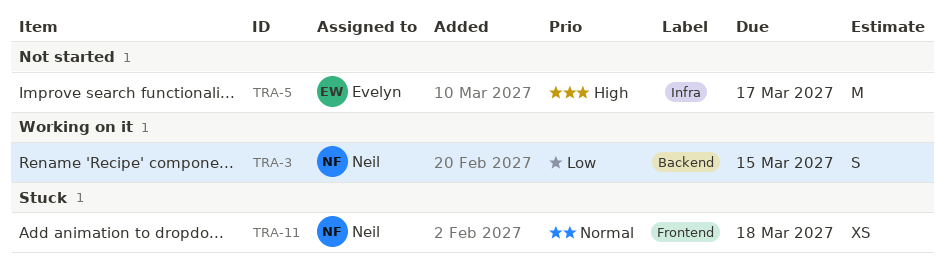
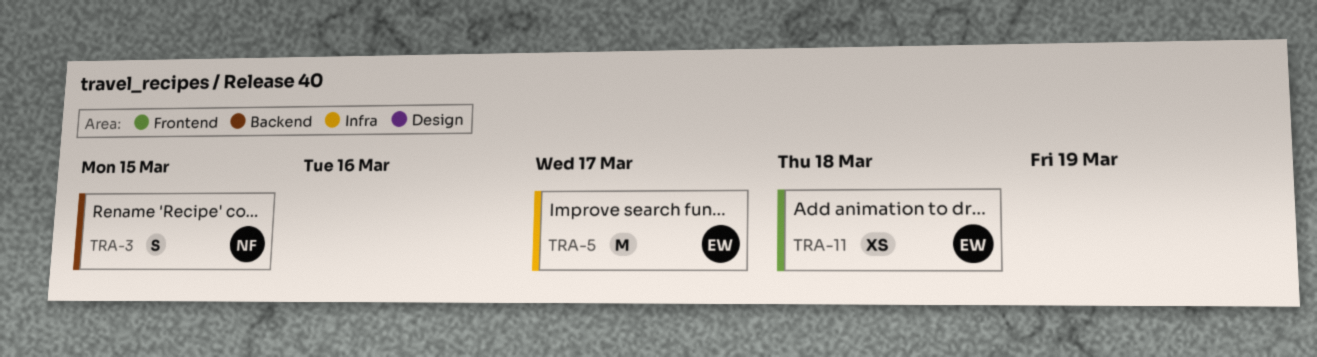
TRA-11, owner: Neil -> Evelyn

